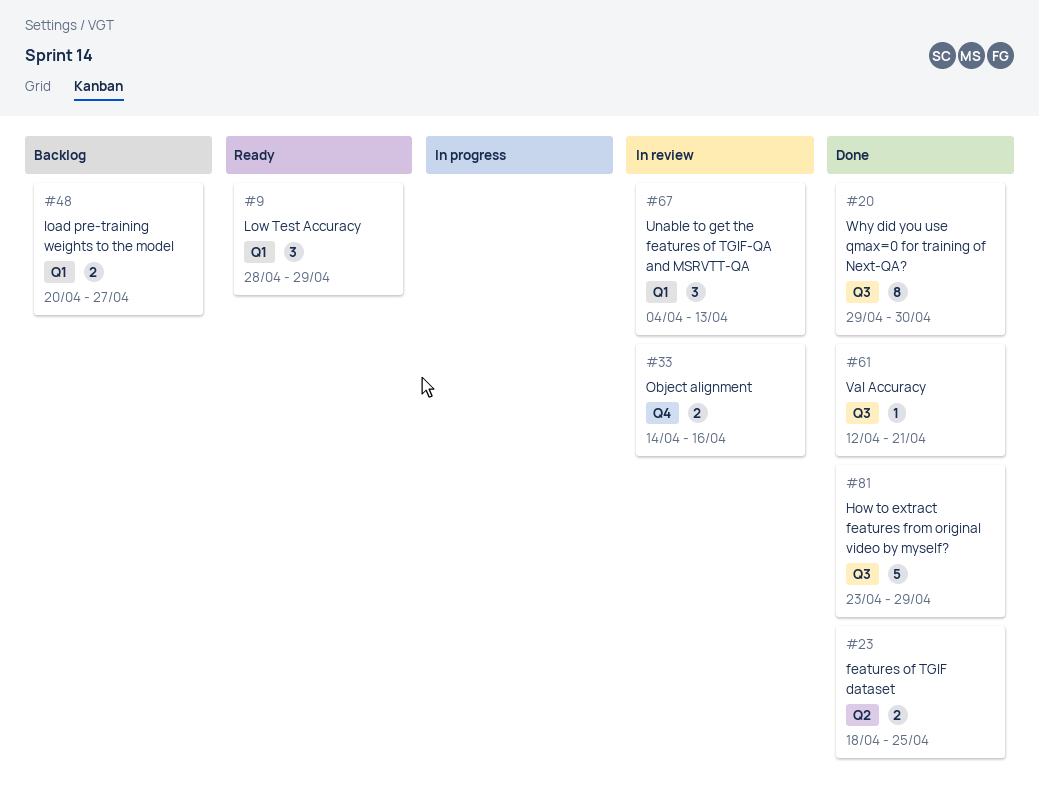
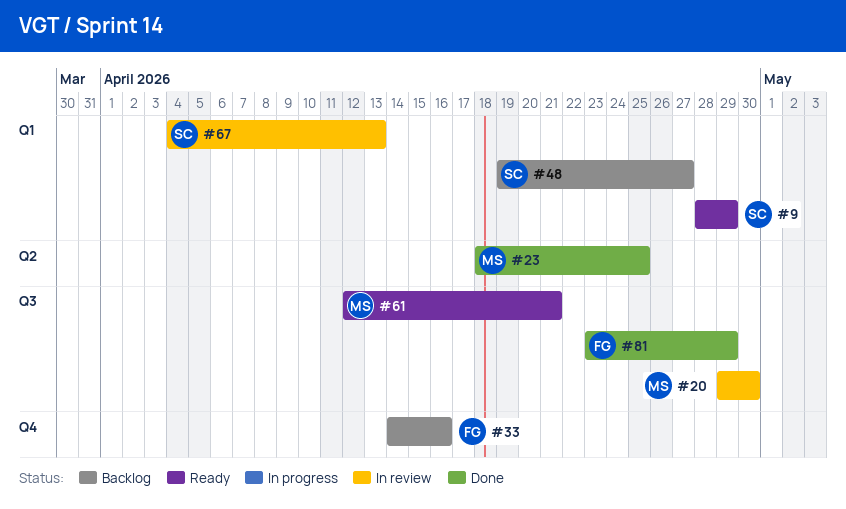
#20, status: Done -> In review
#33, status: In review -> Backlog
#48, start: Apr 20 -> Apr 19
#61, status: Done -> Ready

